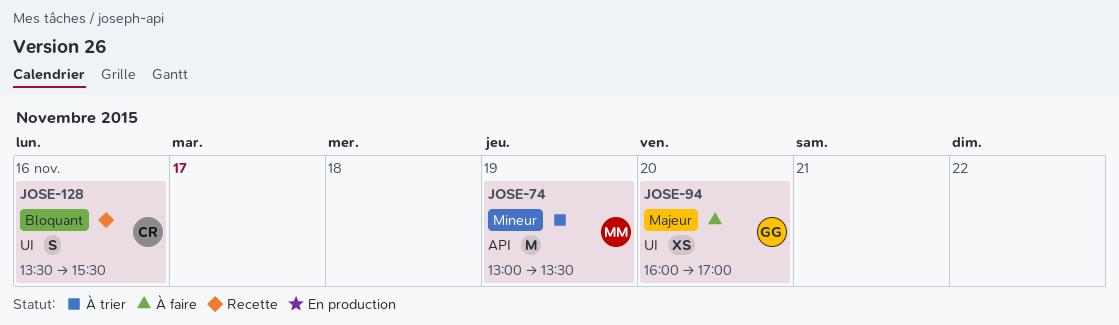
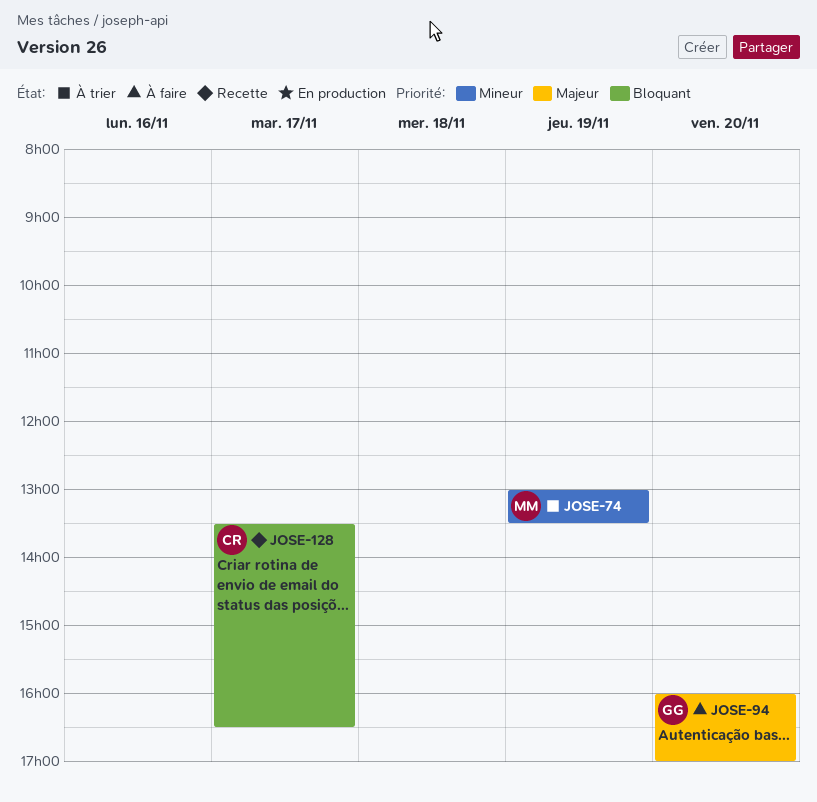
JOSE-128, day: Nov 16 -> Nov 17
JOSE-128, ends: 15:30 -> 16:30

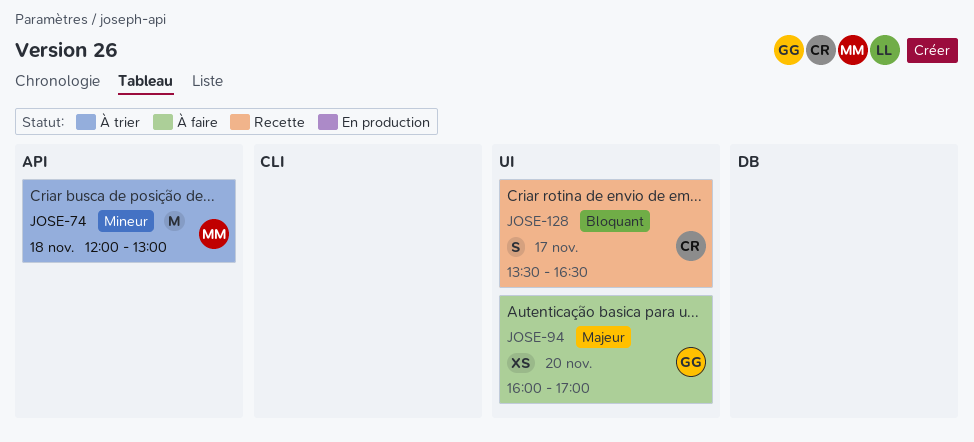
JOSE-74, day: Nov 19 -> Nov 18
JOSE-74, begins: 13:00 -> 12:00
JOSE-74, ends: 13:30 -> 13:00

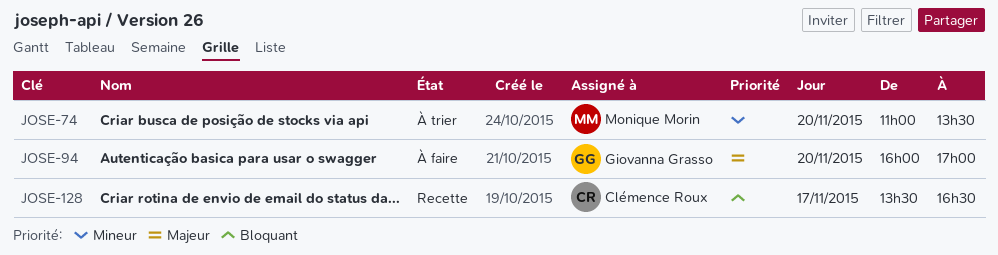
JOSE-74, day: Nov 18 -> Nov 20
JOSE-74, begins: 12:00 -> 11:00
JOSE-74, ends: 13:00 -> 13:30

